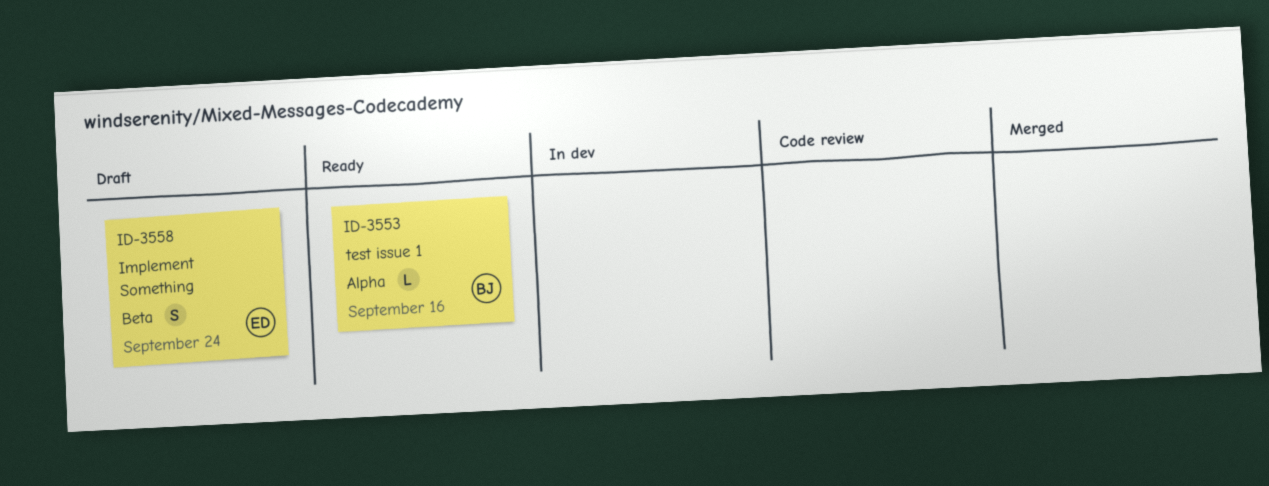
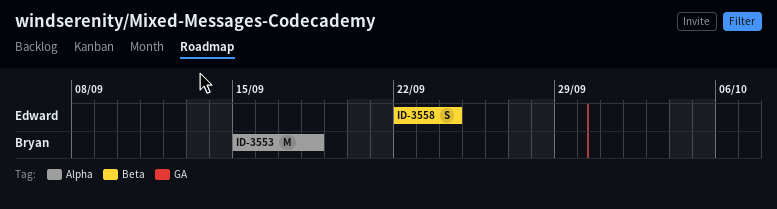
ID-3553, estimate: L -> M
ID-3553, due: Sep 16 -> Sep 18

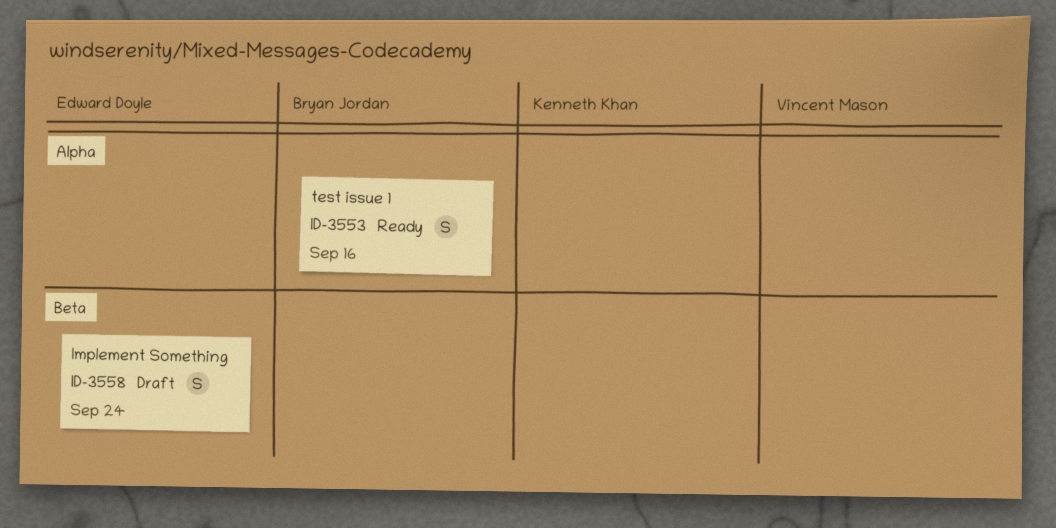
ID-3553, estimate: M -> S
ID-3553, due: Sep 18 -> Sep 16

